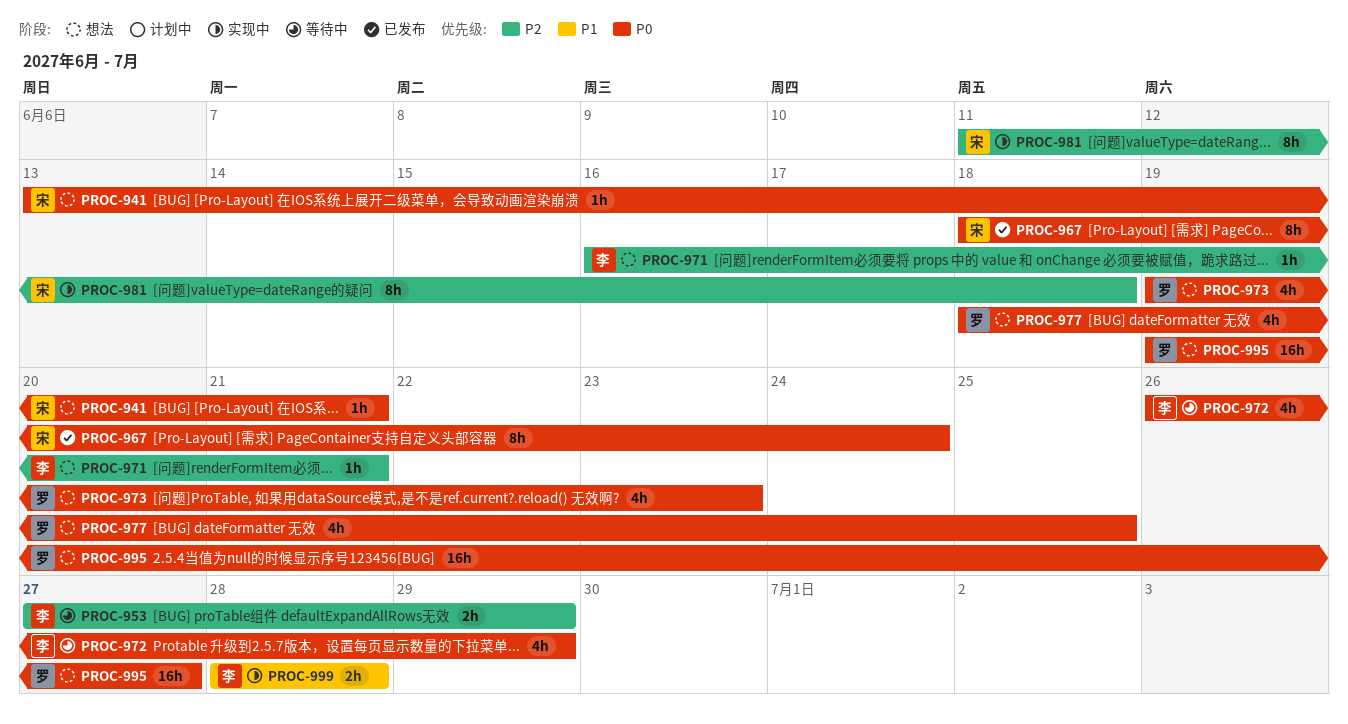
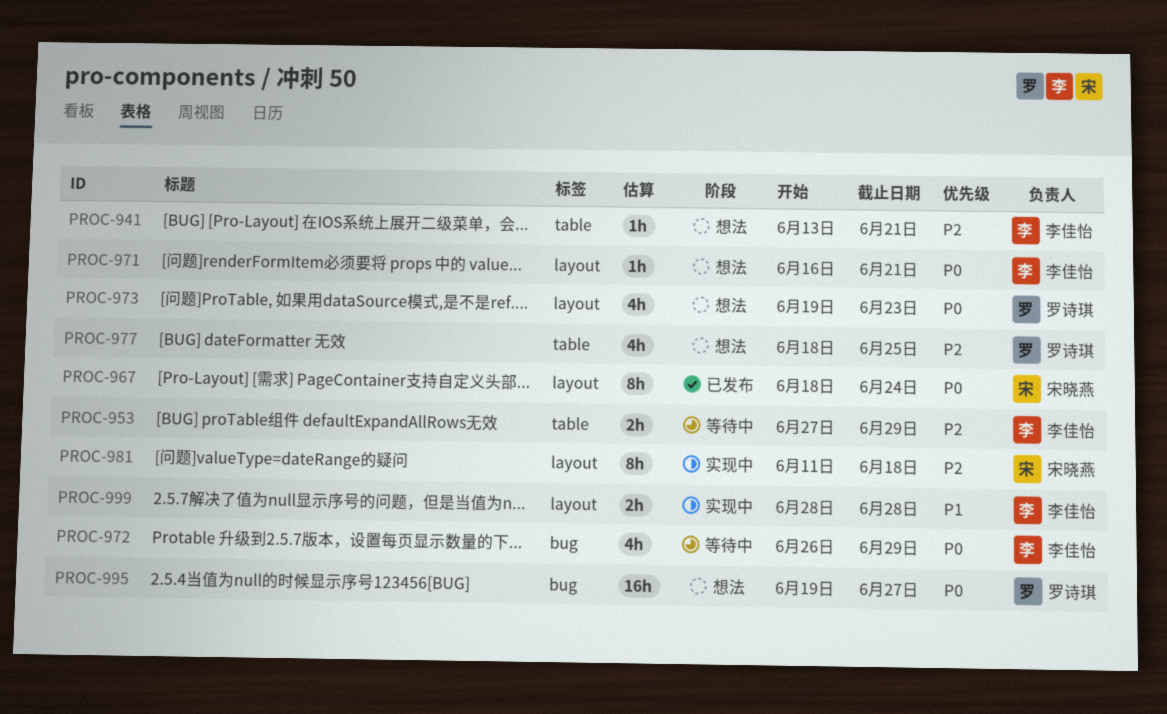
PROC-941, owner: 宋晓燕 -> 李佳怡
PROC-941, priority: P0 -> P2
PROC-971, priority: P2 -> P0
PROC-977, priority: P0 -> P2

